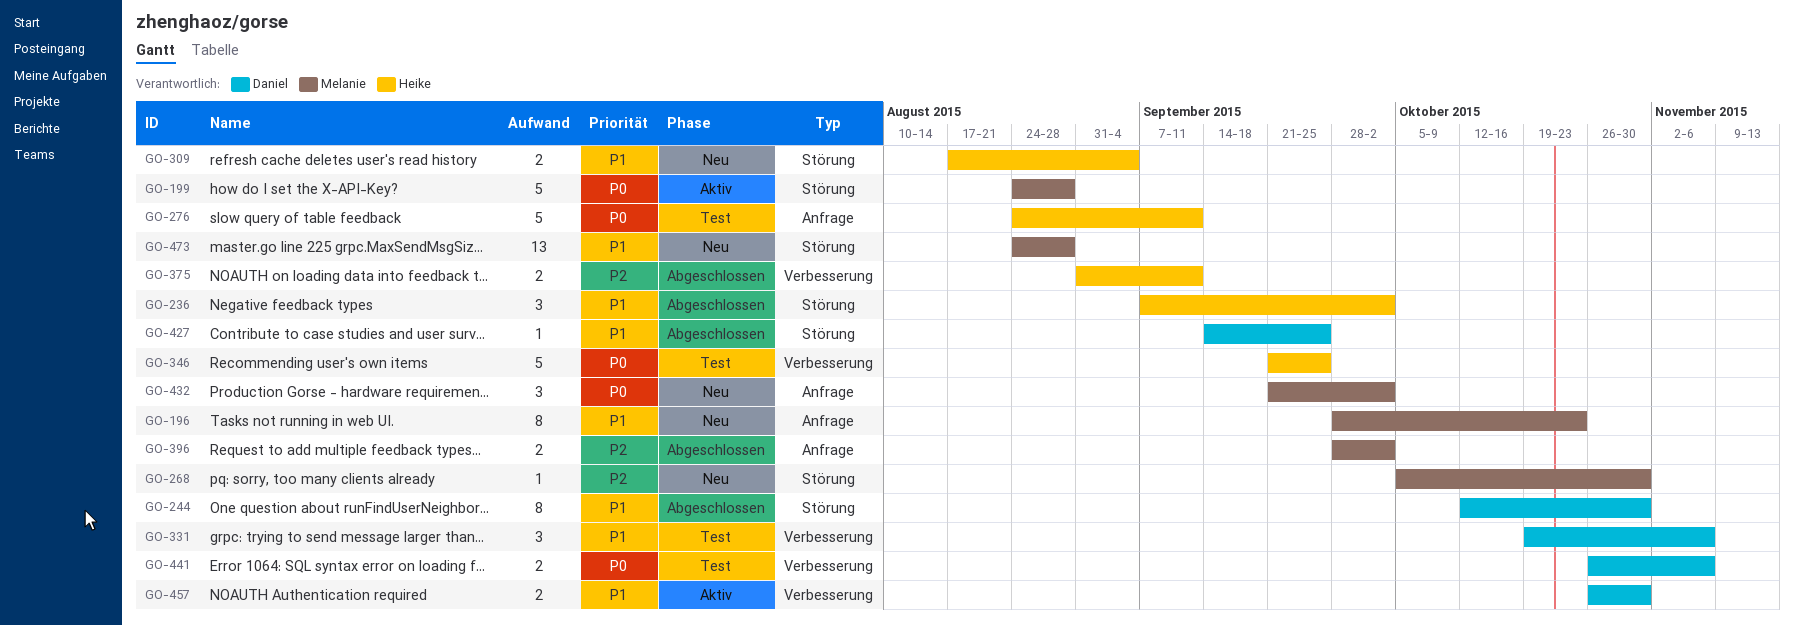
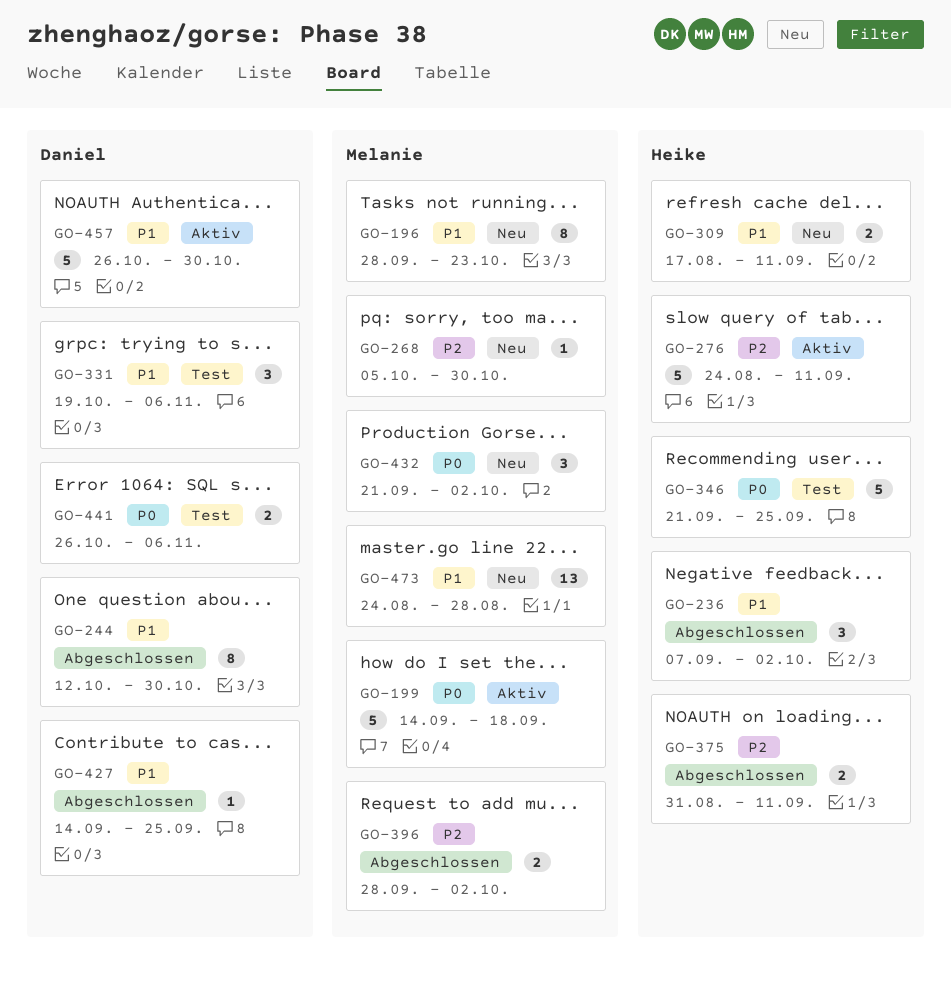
GO-199, start: Aug 24 -> Sep 14
GO-199, due: Aug 28 -> Sep 18
GO-276, status: Test -> Aktiv
GO-276, priority: P0 -> P2
GO-309, due: Sep 4 -> Sep 11
GO-457, estimate: 2 -> 5

